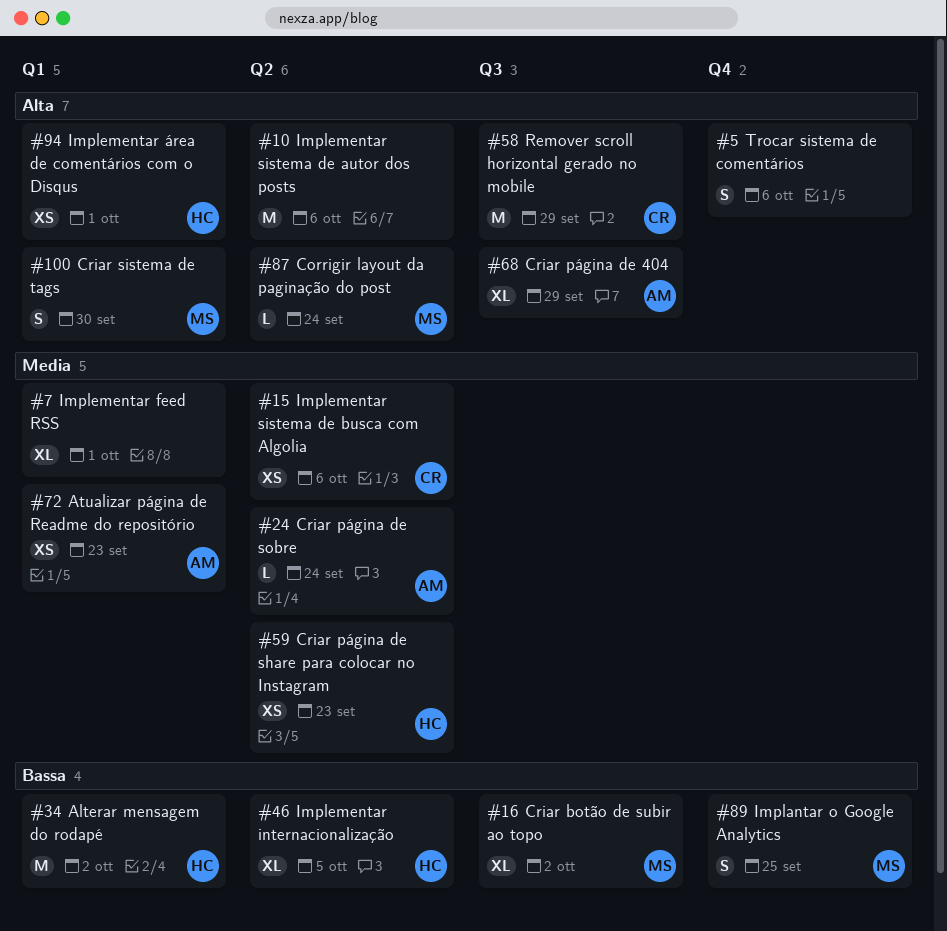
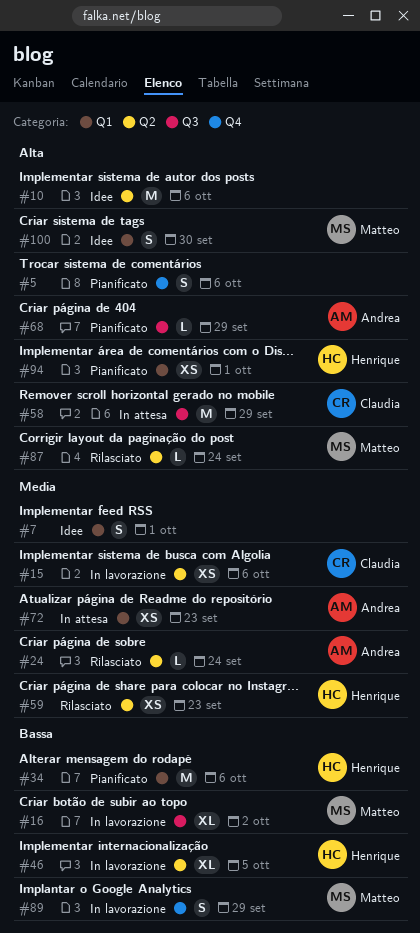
#7, estimate: XL -> S
#34, due: Oct 2 -> Oct 6
#68, estimate: XL -> L
#89, due: Sep 25 -> Sep 29

